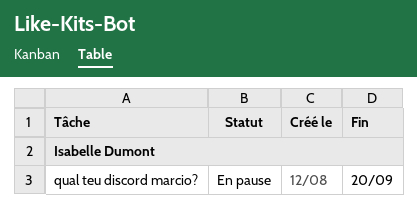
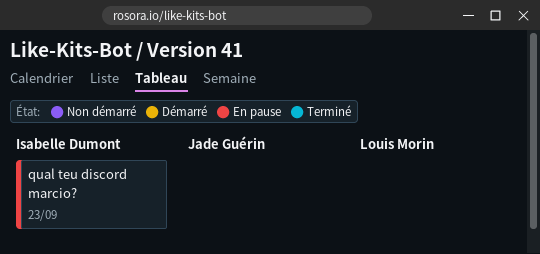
qual teu discord marcio?, due: Sep 20 -> Sep 23

